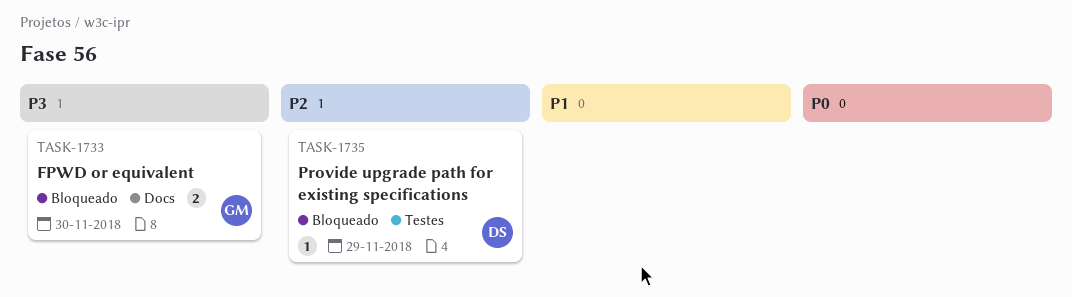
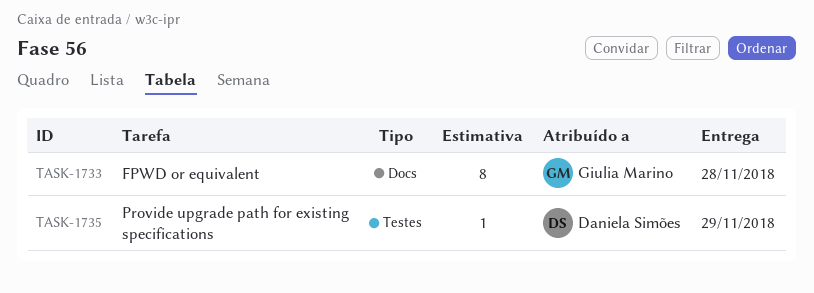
TASK-1733, estimate: 2 -> 8
TASK-1733, due: Nov 30 -> Nov 28

